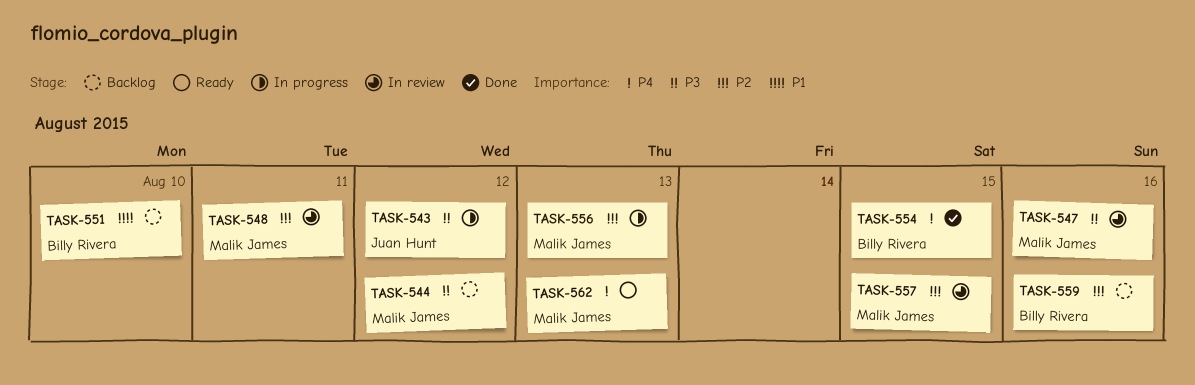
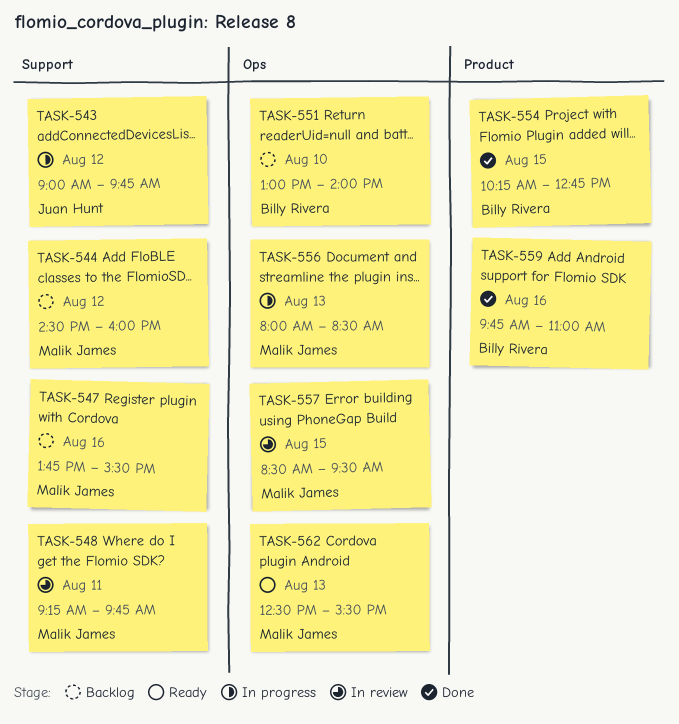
TASK-547, status: In review -> Backlog
TASK-559, status: Backlog -> Done

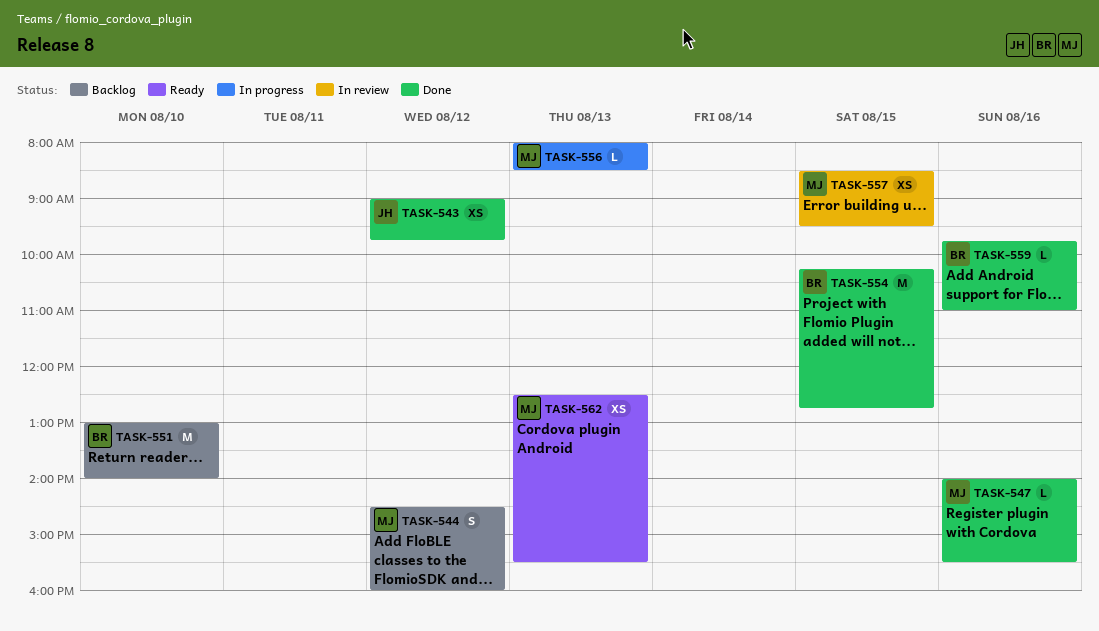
TASK-543, status: In progress -> Done
TASK-547, status: Backlog -> Done
TASK-547, begins: 13:45 -> 14:00
TASK-548: present -> none

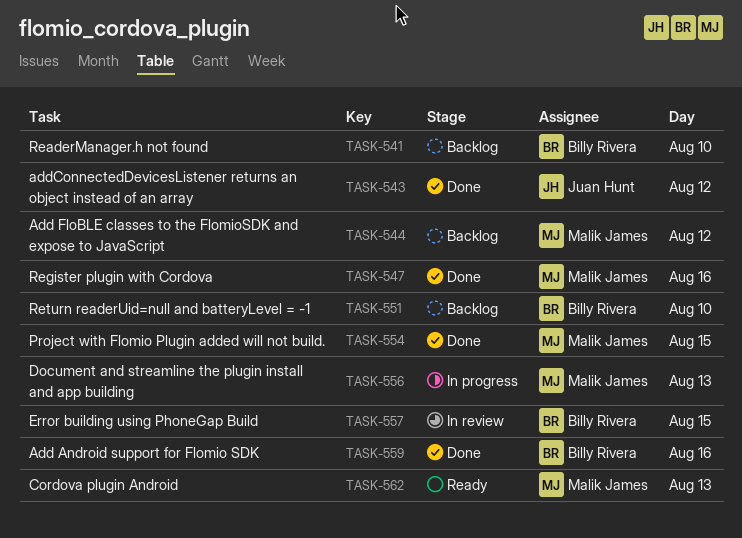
TASK-541: none -> present
TASK-554, owner: Billy Rivera -> Malik James
TASK-557, owner: Malik James -> Billy Rivera

